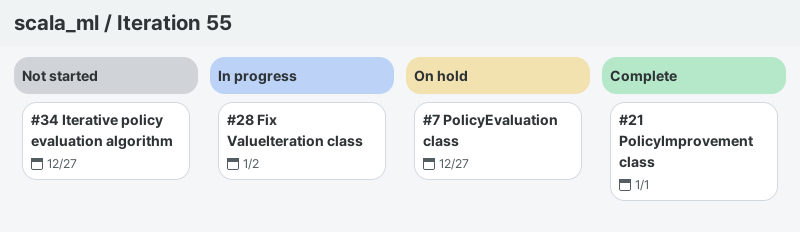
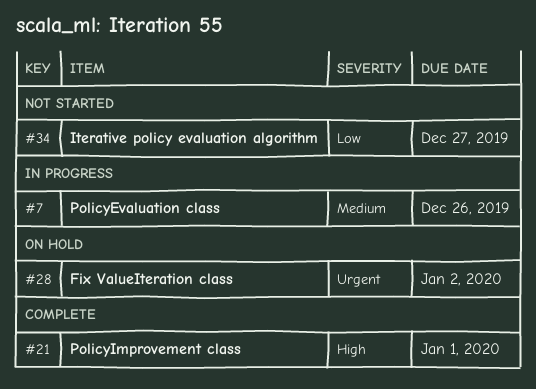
#7, status: On hold -> In progress
#7, due: Dec 27 -> Dec 26
#28, status: In progress -> On hold

